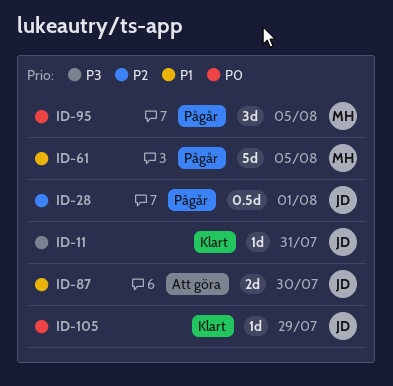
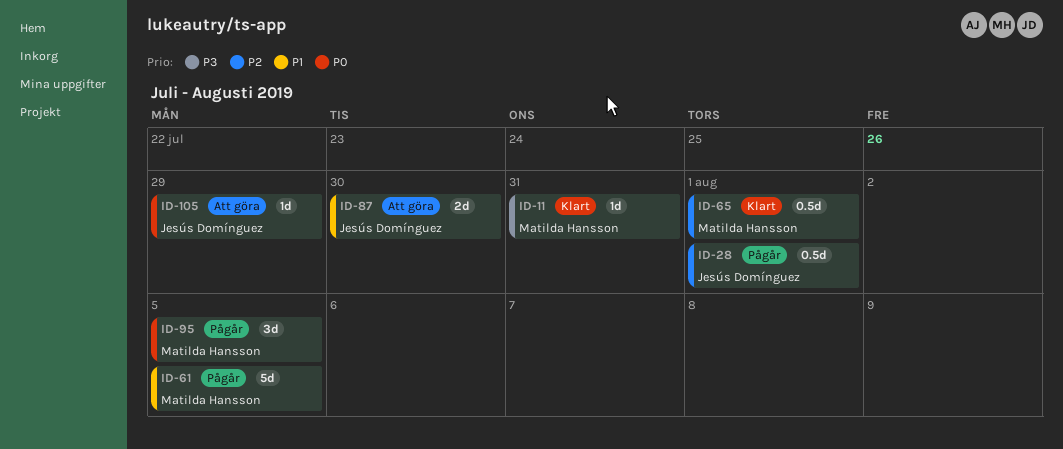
ID-11, owner: Jesús Domínguez -> Matilda Hansson
ID-65: none -> present
ID-105, status: Klart -> Att göra

